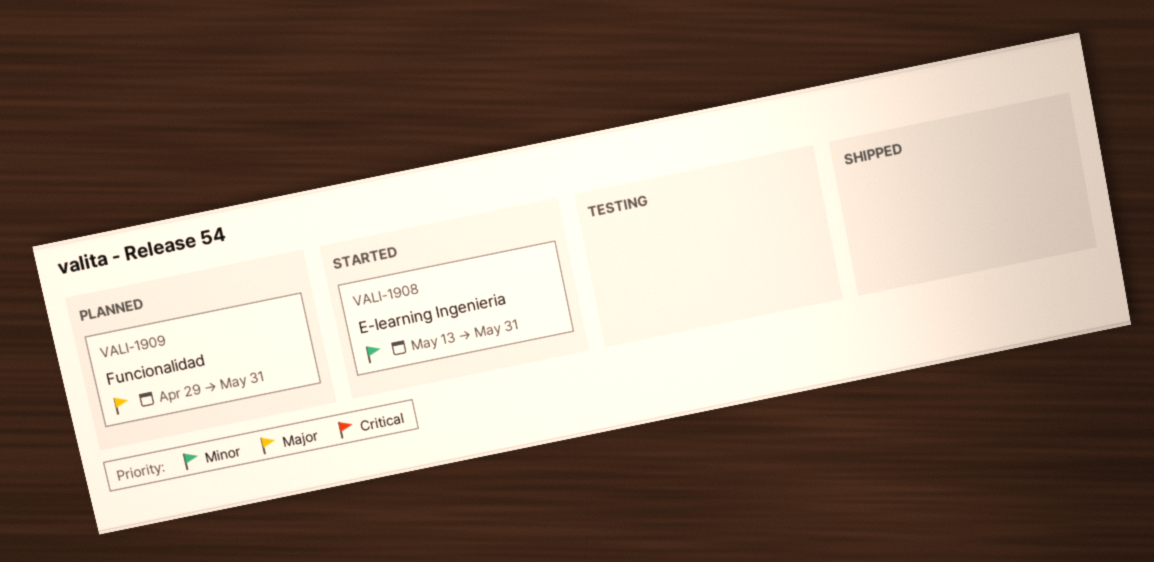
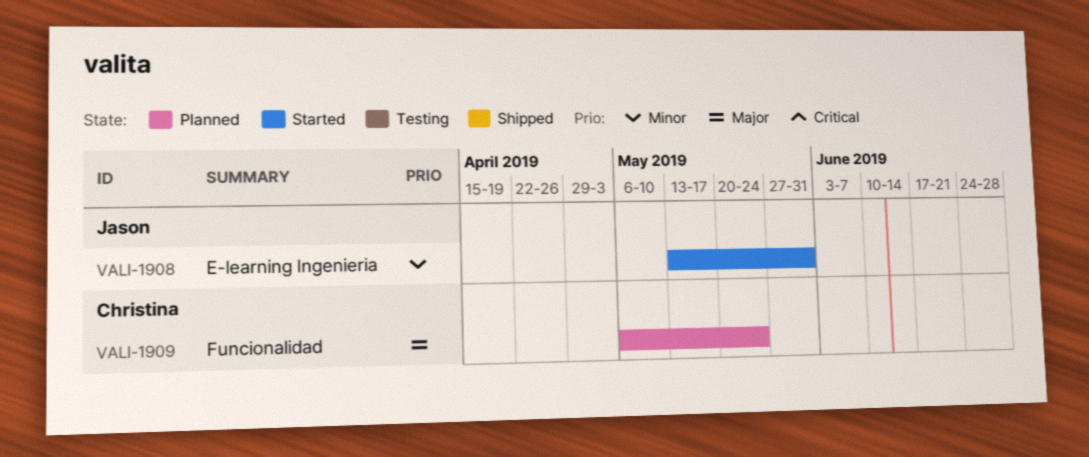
VALI-1909, start: Apr 29 -> May 6
VALI-1909, due: May 31 -> May 24

